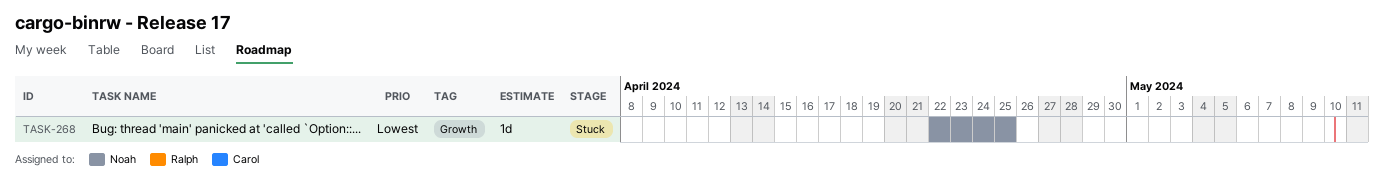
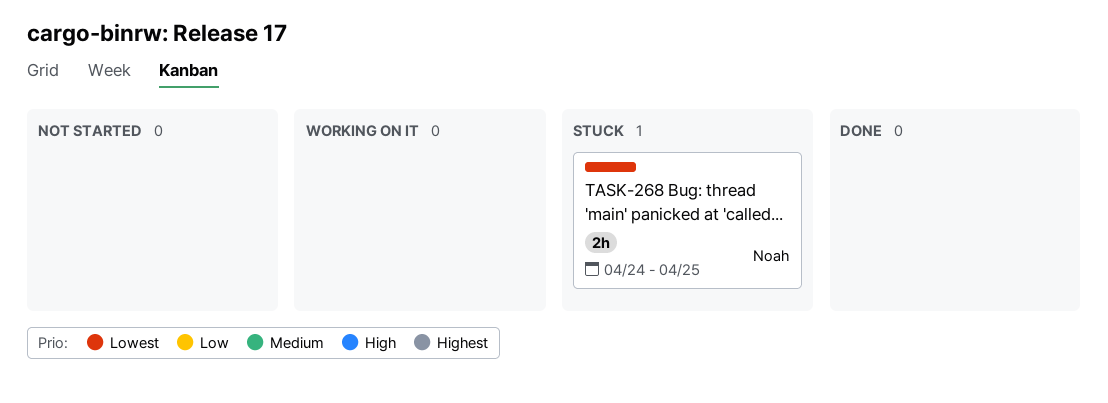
TASK-268, estimate: 1d -> 2h
TASK-268, start: Apr 22 -> Apr 24

